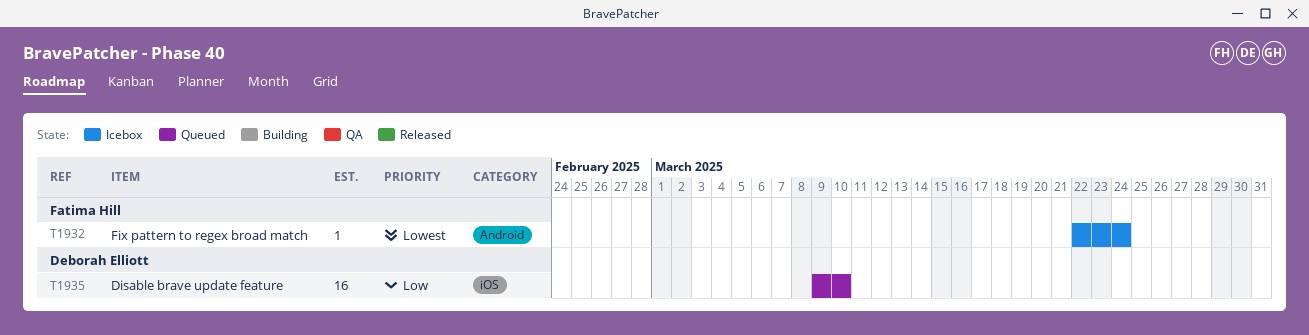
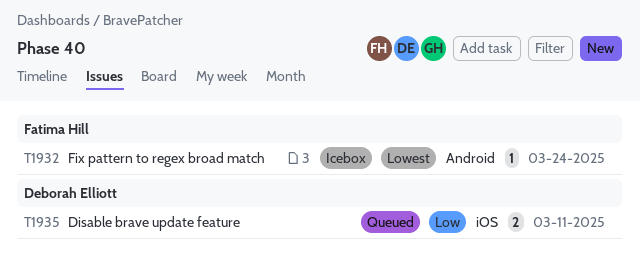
T1935, estimate: 16 -> 2
T1935, due: Mar 10 -> Mar 11

